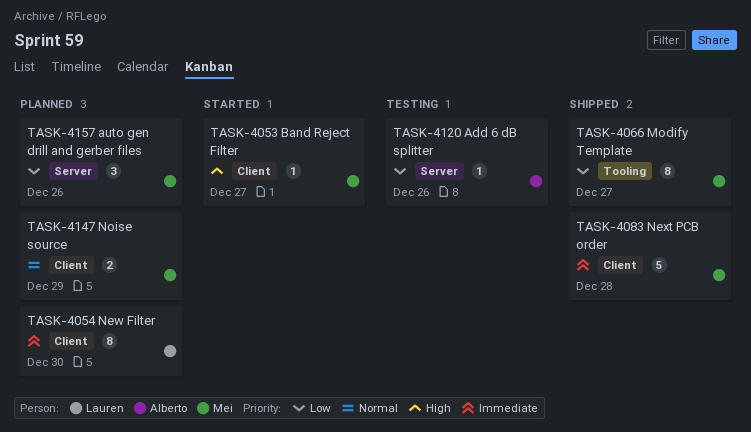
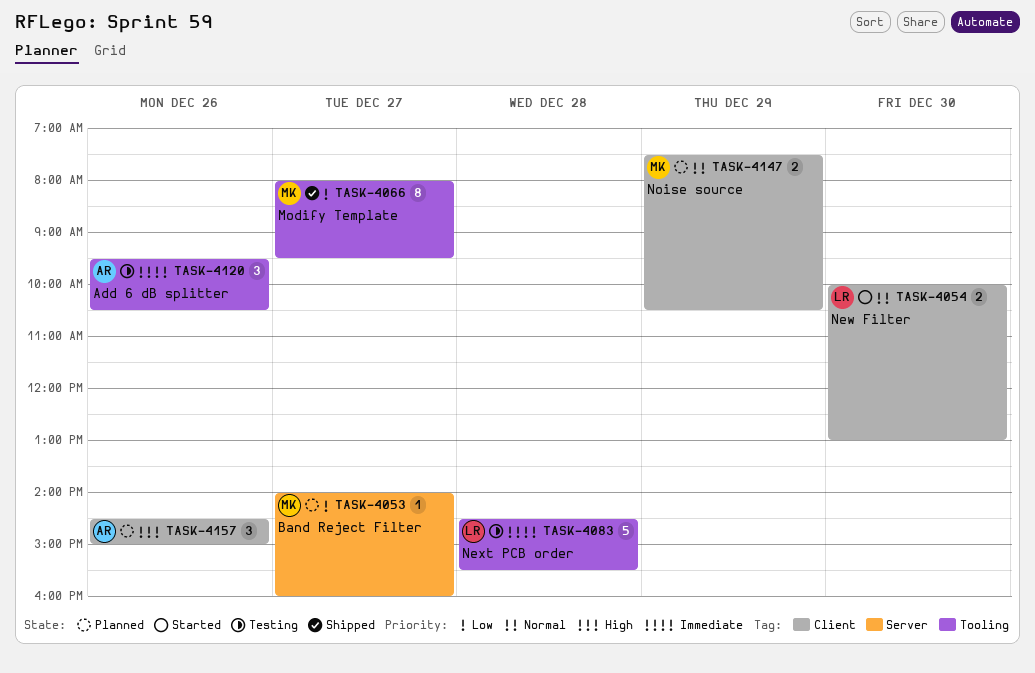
TASK-4053, status: Started -> Planned
TASK-4053, priority: High -> Low
TASK-4053, label: Client -> Server
TASK-4054, status: Planned -> Started
TASK-4054, priority: Immediate -> Normal
TASK-4054, estimate: 8 -> 2
TASK-4083, status: Shipped -> Testing
TASK-4083, owner: Mei -> Lauren
TASK-4083, label: Client -> Tooling
TASK-4120, priority: Low -> Immediate
TASK-4120, label: Server -> Tooling
TASK-4120, estimate: 1 -> 3
TASK-4157, owner: Mei -> Alberto
TASK-4157, priority: Low -> High
TASK-4157, label: Server -> Client

